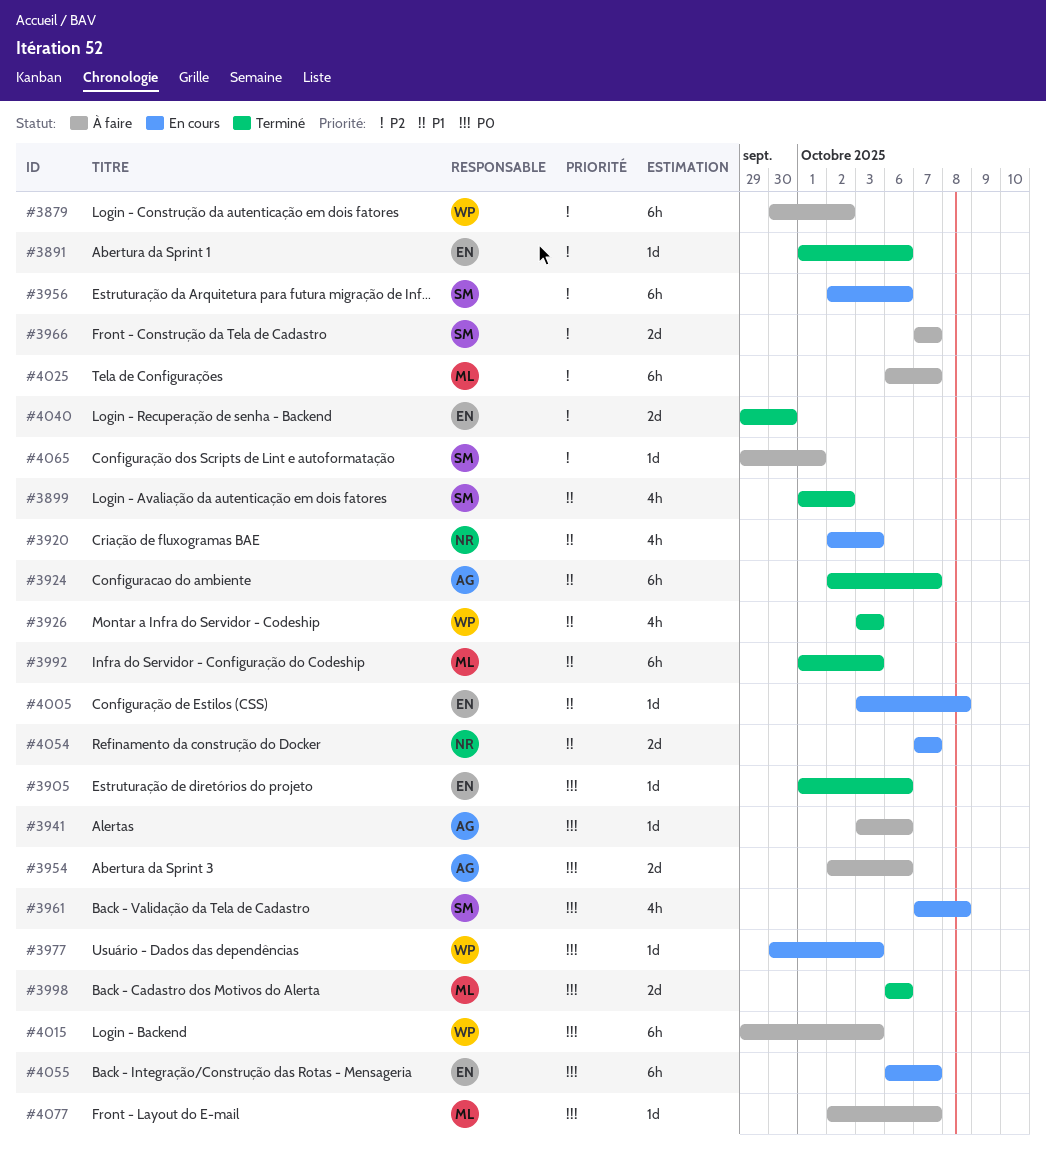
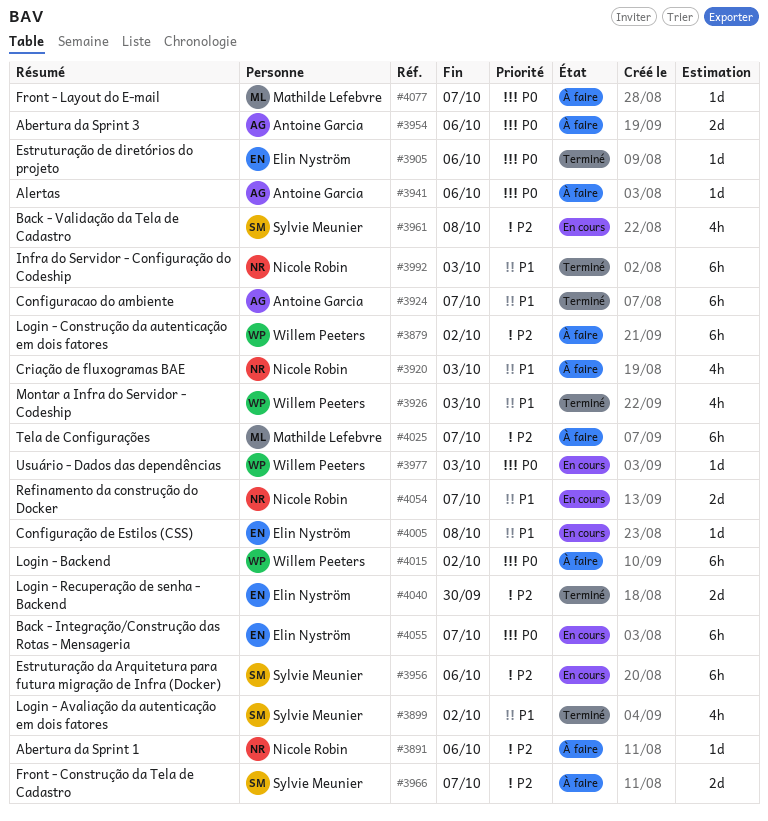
#3891, status: Terminé -> À faire
#3891, owner: Elin Nyström -> Nicole Robin
#3920, status: En cours -> À faire
#3961, priority: P0 -> P2
#3992, owner: Mathilde Lefebvre -> Nicole Robin
#3998: present -> none
#4015, due: Oct 3 -> Oct 2
#4065: present -> none

